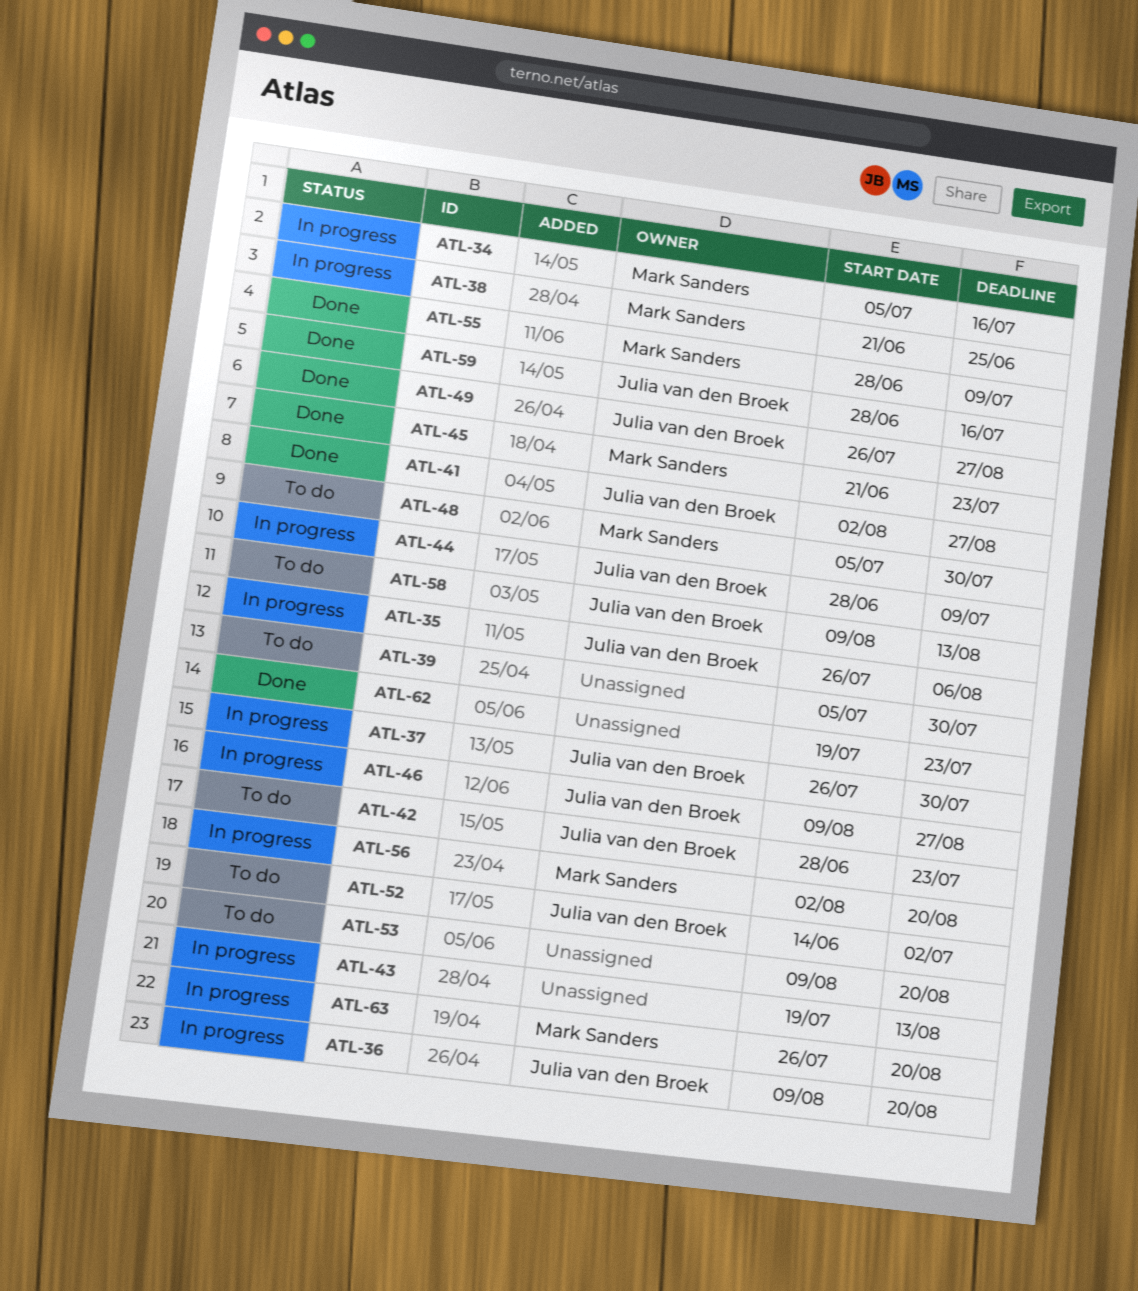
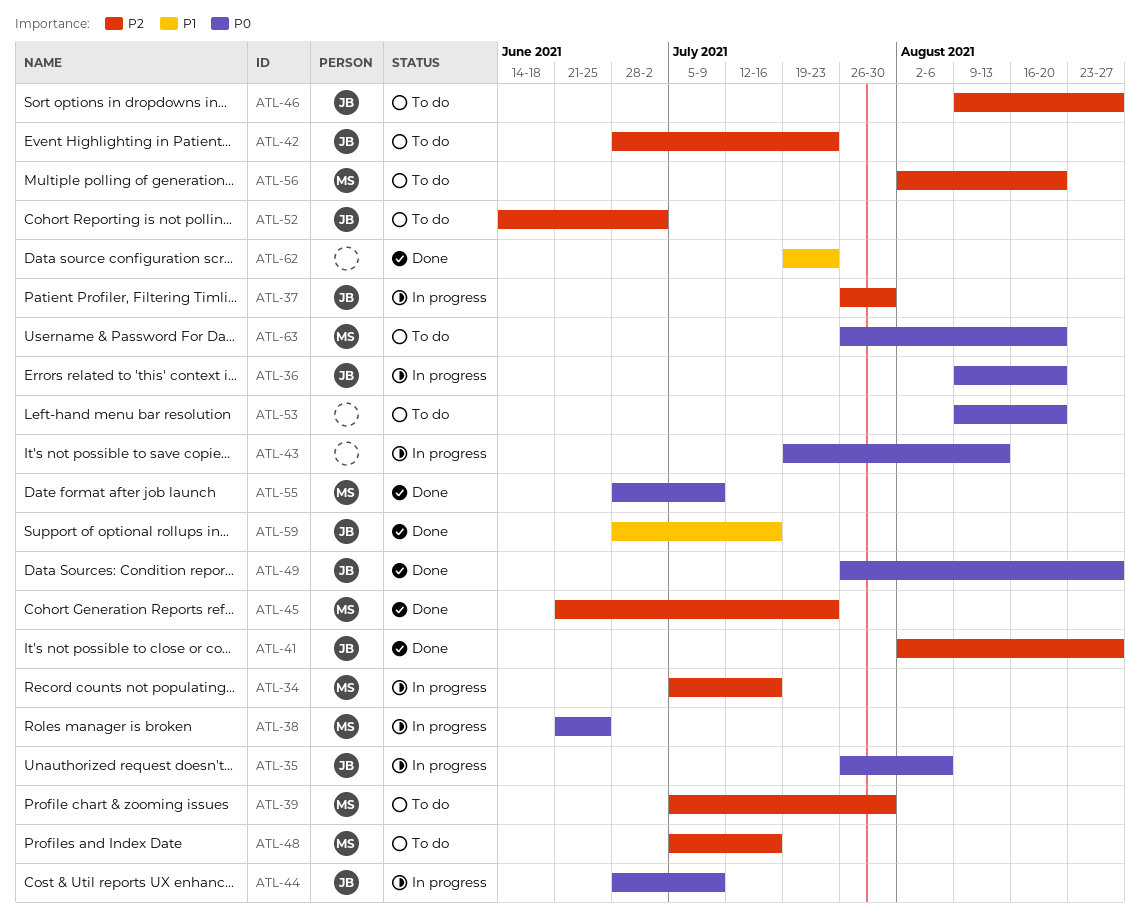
ATL-39, owner: none -> Mark Sanders
ATL-46, status: In progress -> To do
ATL-48, due: Jul 30 -> Jul 16
ATL-56, status: In progress -> To do
ATL-58: present -> none
ATL-63, status: In progress -> To do

